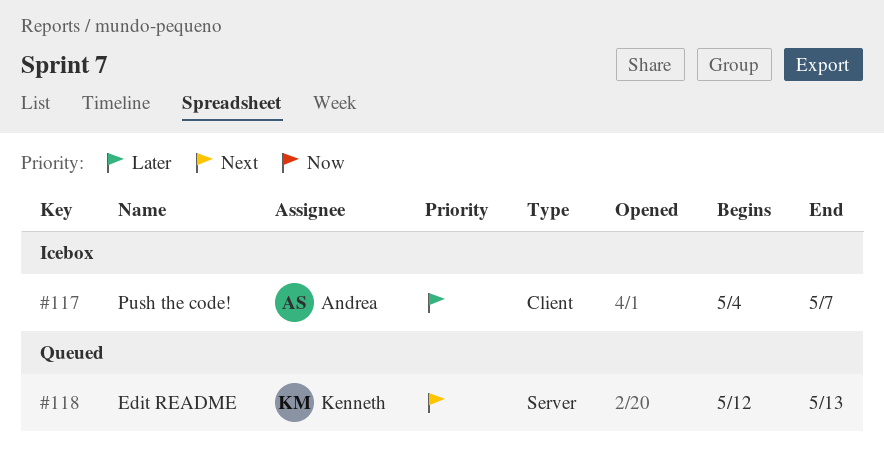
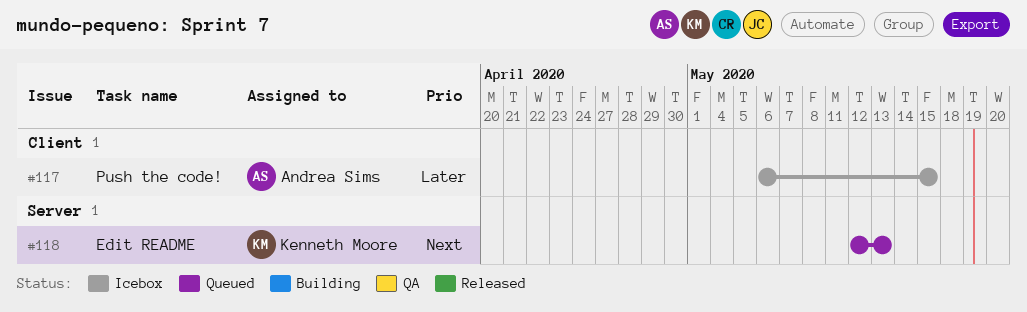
#117, start: May 4 -> May 6
#117, due: May 7 -> May 15

